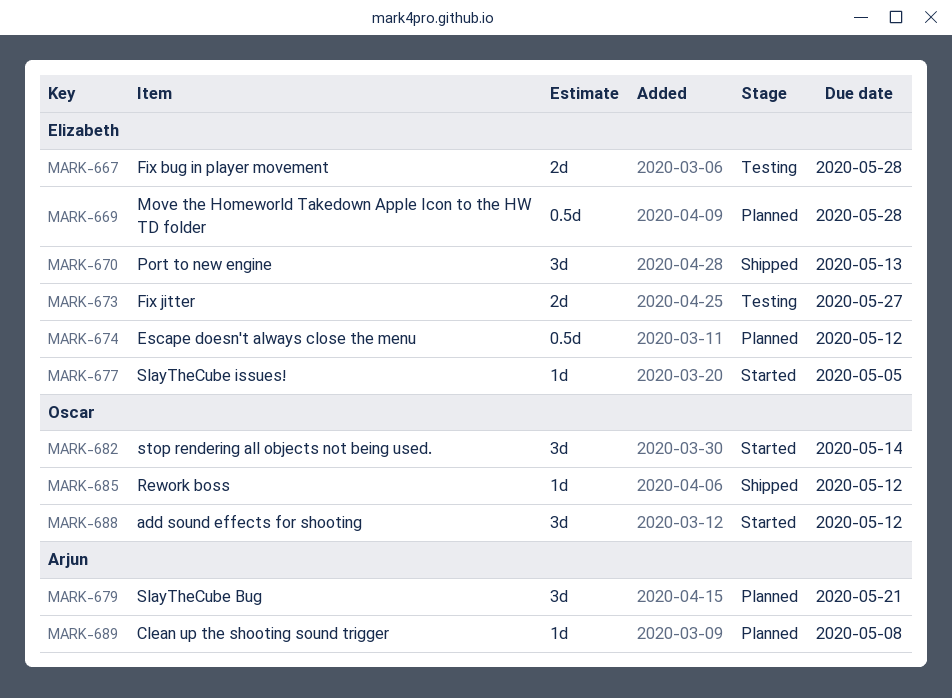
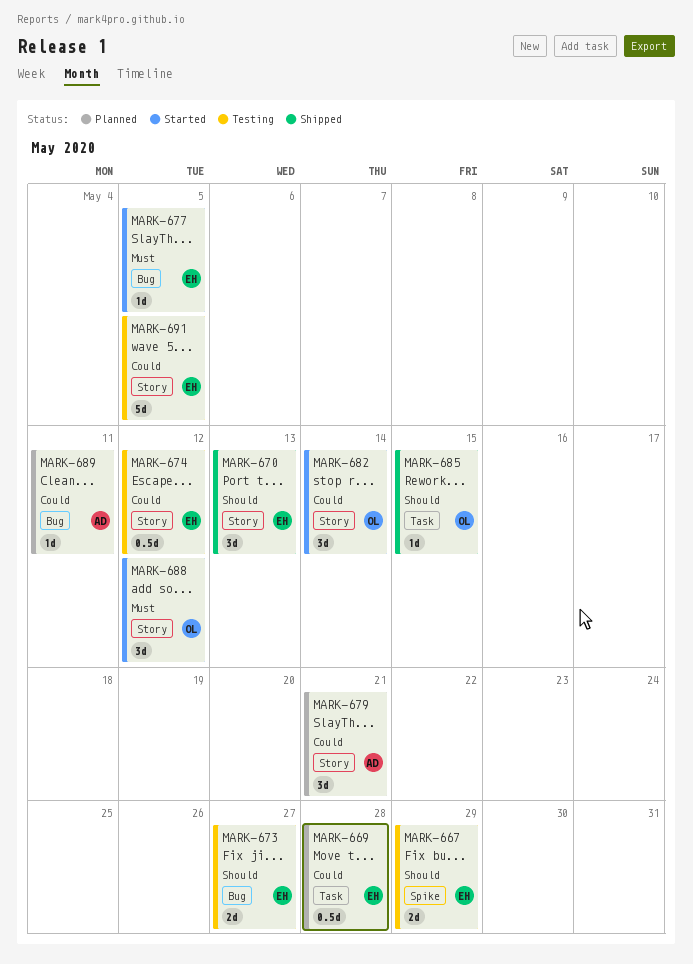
MARK-667, due: May 28 -> May 29
MARK-674, status: Planned -> Testing
MARK-685, due: May 12 -> May 15
MARK-689, due: May 8 -> May 11
MARK-691: none -> present

